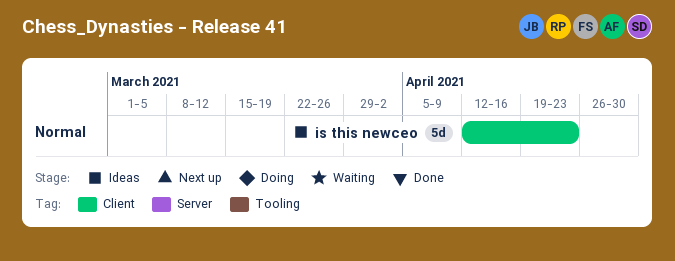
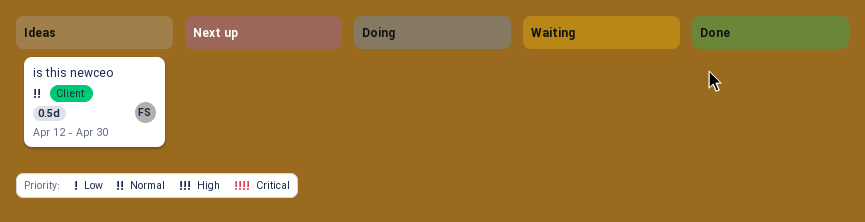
is this newceo, estimate: 5d -> 0.5d
is this newceo, due: Apr 23 -> Apr 30

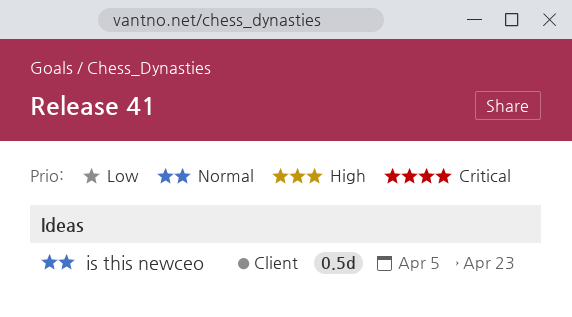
is this newceo, start: Apr 12 -> Apr 5
is this newceo, due: Apr 30 -> Apr 23

